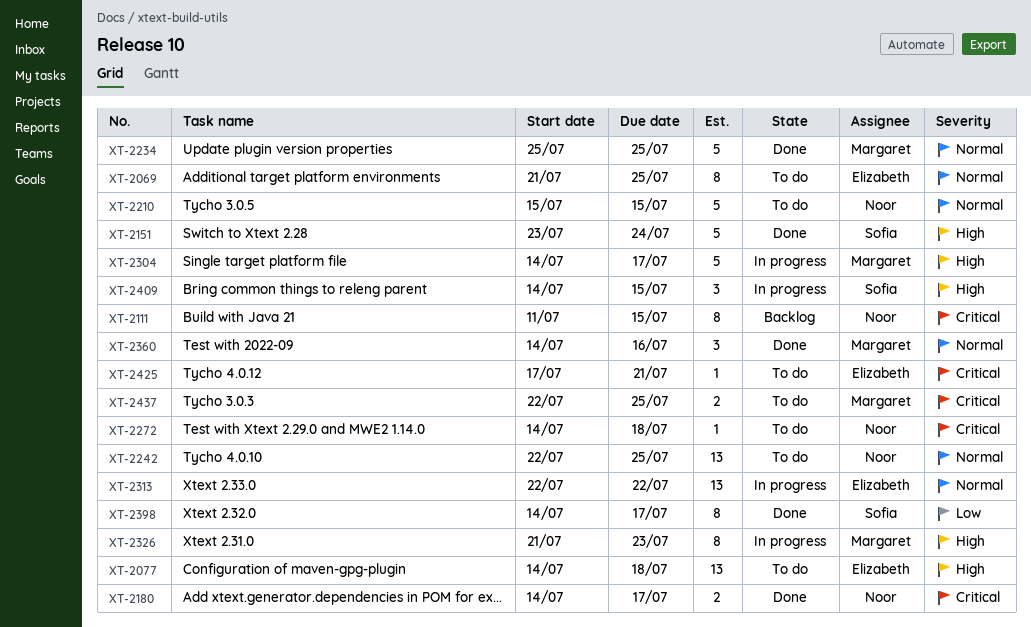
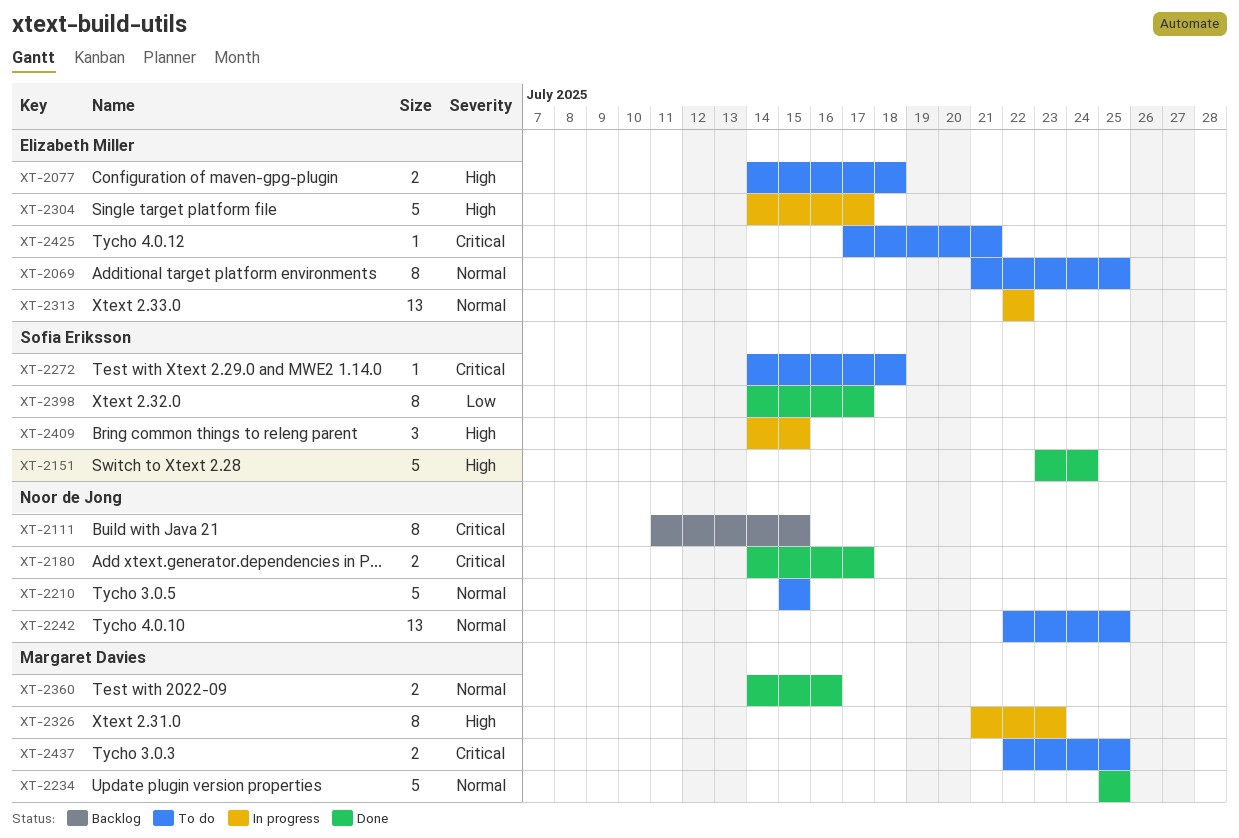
XT-2077, estimate: 13 -> 2
XT-2272, owner: Noor de Jong -> Sofia Eriksson
XT-2304, owner: Margaret Davies -> Elizabeth Miller
XT-2360, estimate: 3 -> 2

